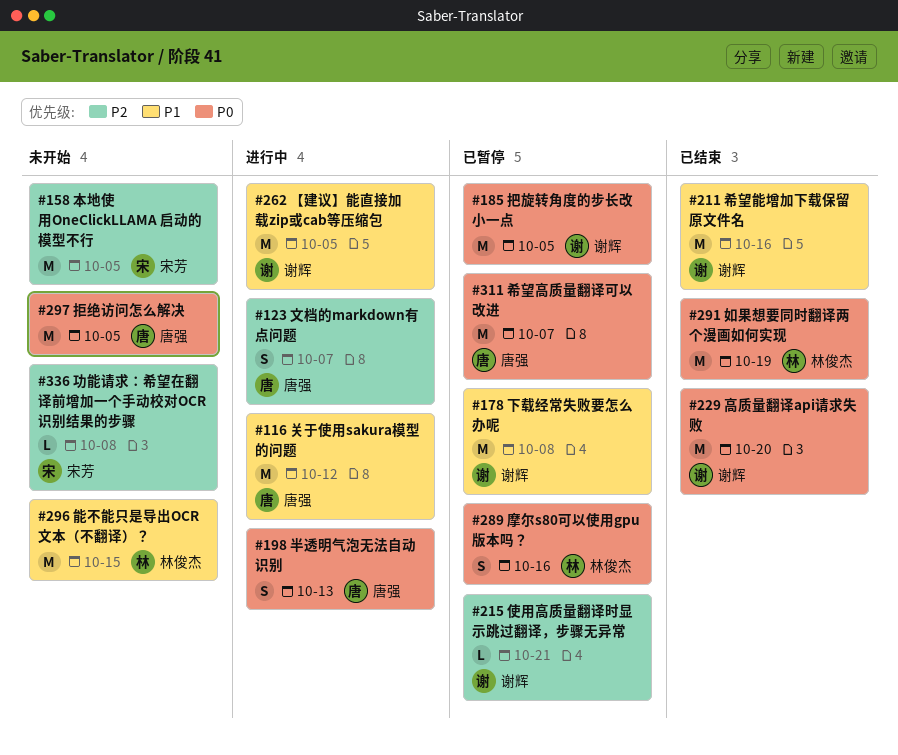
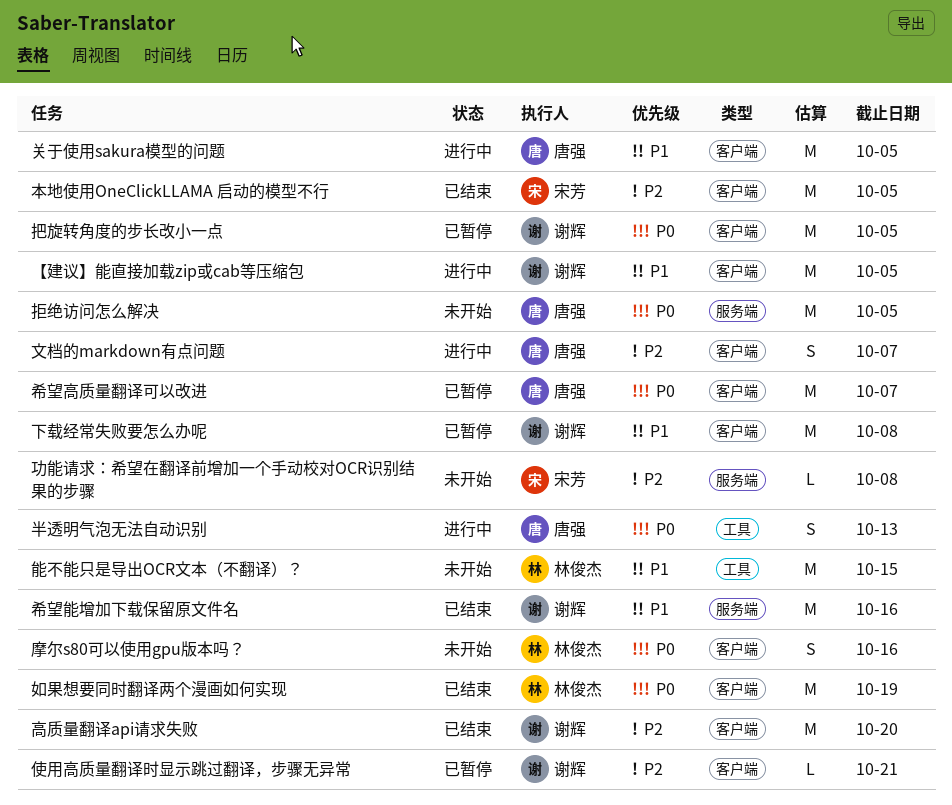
关于使用sakura模型的问题, due: Oct 12 -> Oct 5
摩尔s80可以使用gpu版本吗？, status: 已暂停 -> 未开始
本地使用OneClickLLAMA 启动的模型不行, status: 未开始 -> 已结束
高质量翻译api请求失败, priority: P0 -> P2

